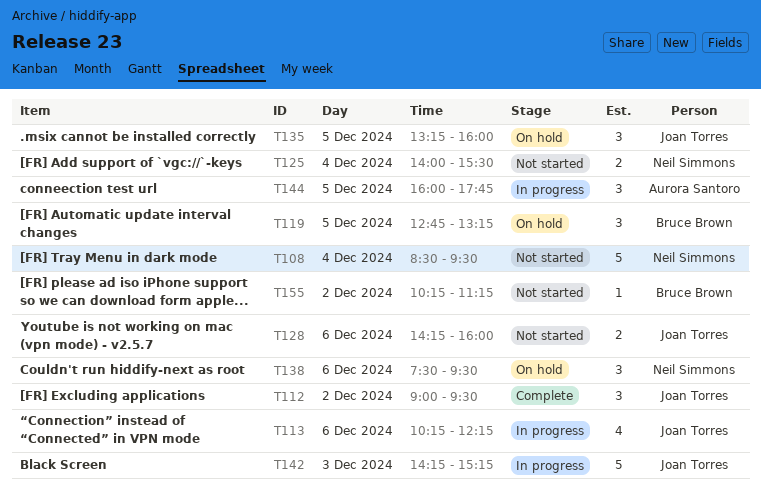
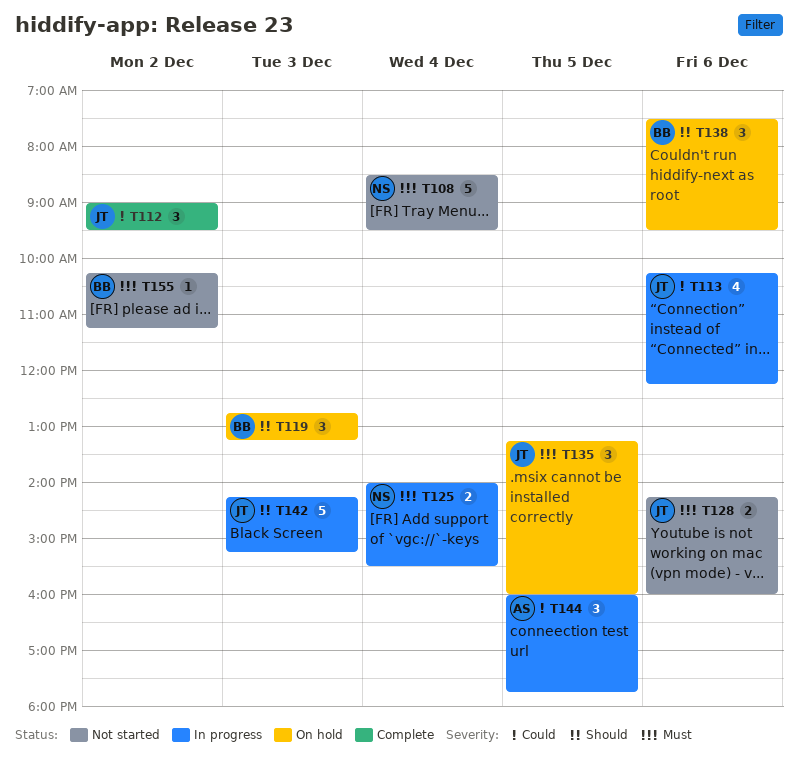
T119, day: Dec 5 -> Dec 3
T125, status: Not started -> In progress
T138, owner: Neil Simmons -> Bruce Brown

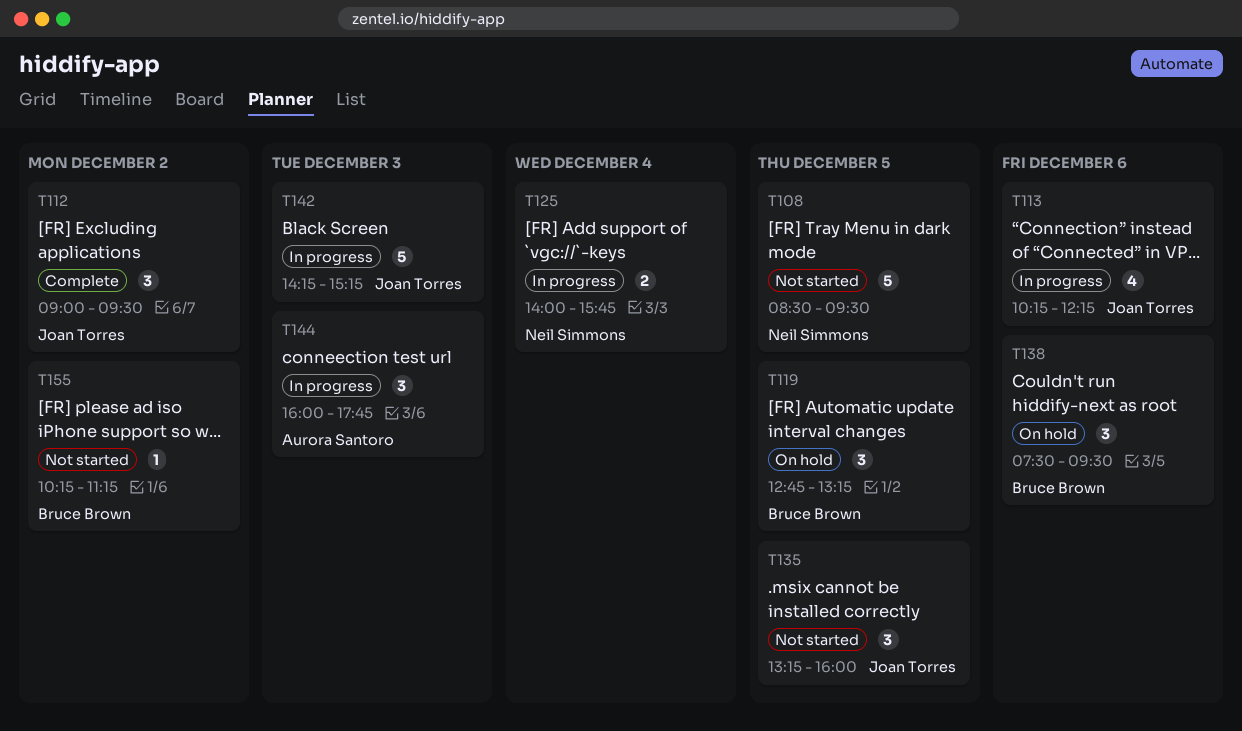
T108, day: Dec 4 -> Dec 5
T119, day: Dec 3 -> Dec 5
T125, ends: 15:30 -> 15:45
T128: present -> none
T135, status: On hold -> Not started
T144, day: Dec 5 -> Dec 3

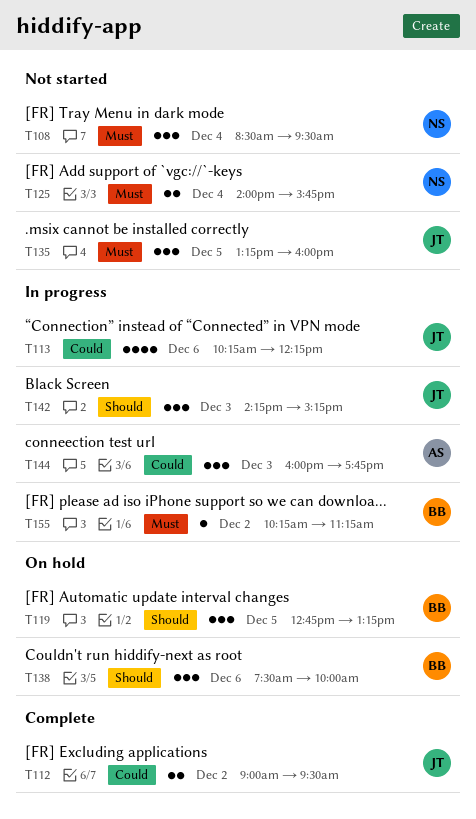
T108, estimate: 5 -> 3
T108, day: Dec 5 -> Dec 4
T112, estimate: 3 -> 2
T125, status: In progress -> Not started
T138, ends: 09:30 -> 10:00
T142, estimate: 5 -> 3
T155, status: Not started -> In progress

